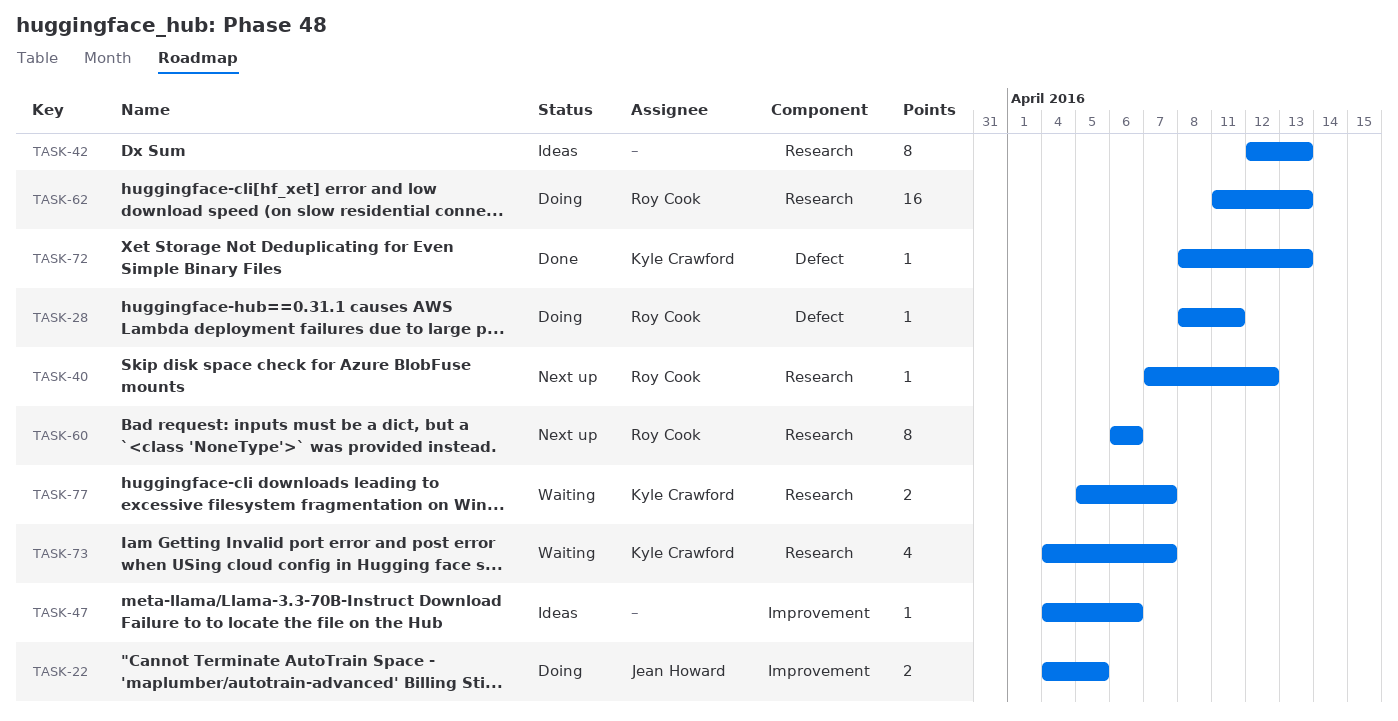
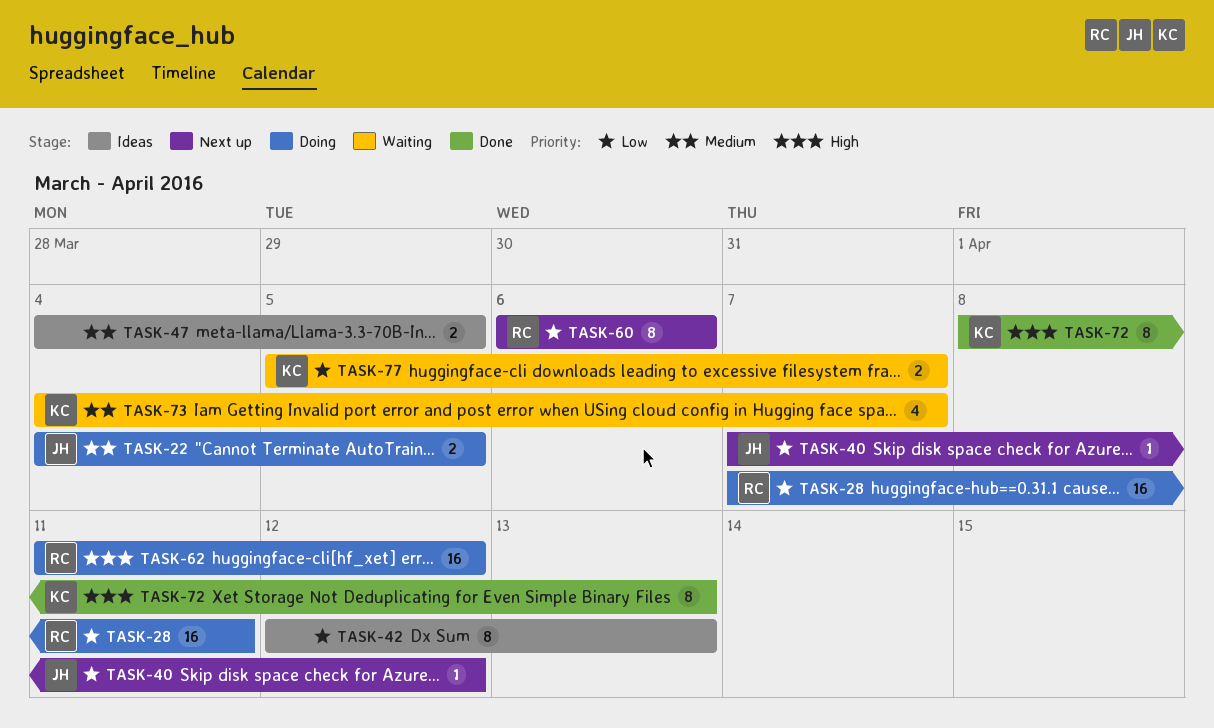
TASK-28, estimate: 1 -> 16
TASK-28, start: Apr 8 -> Apr 7
TASK-40, owner: Roy Cook -> Jean Howard
TASK-47, estimate: 1 -> 2
TASK-47, due: Apr 6 -> Apr 5
TASK-62, due: Apr 13 -> Apr 12
TASK-72, estimate: 1 -> 8

